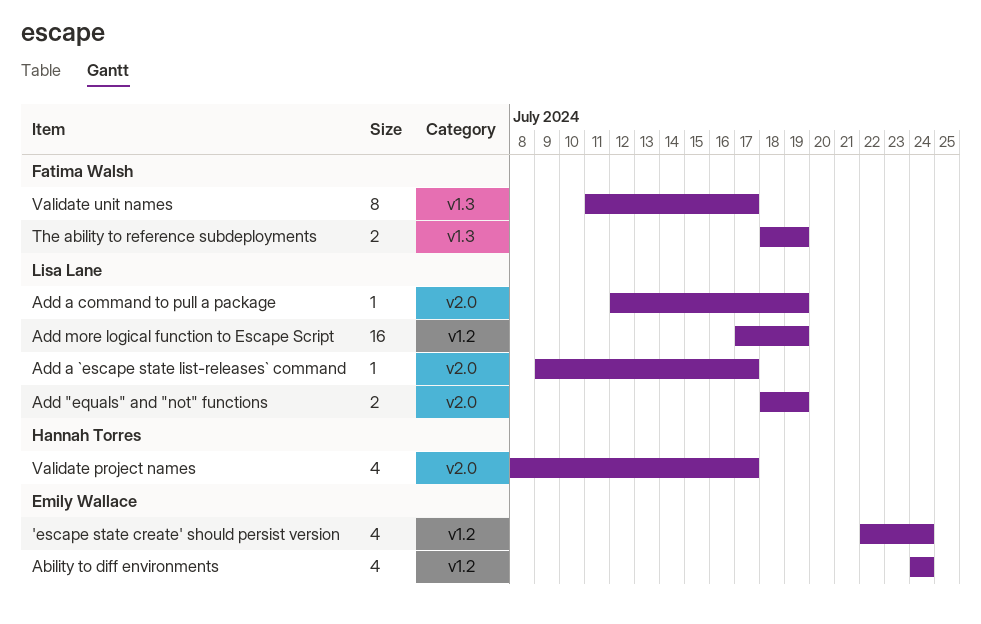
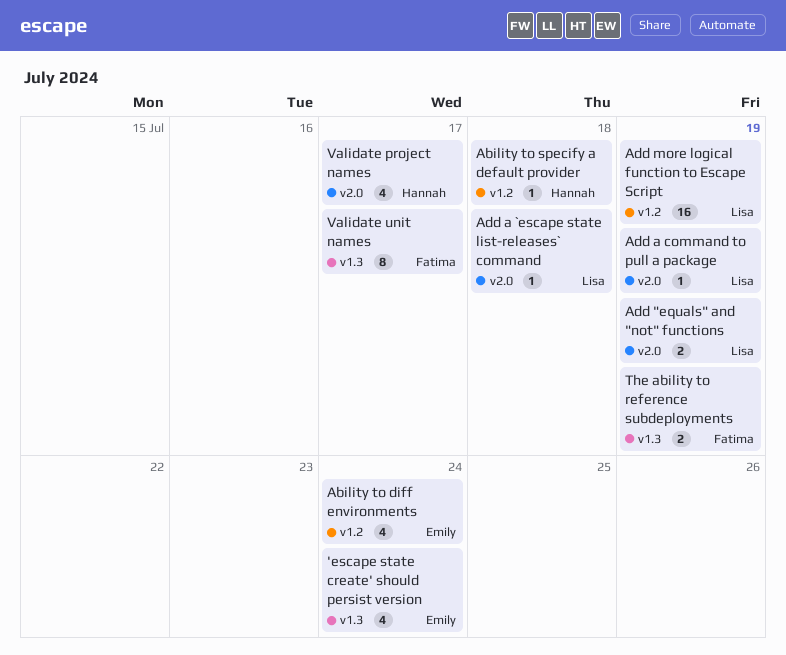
'escape state create' should persist version, label: v1.2 -> v1.3
Ability to specify a default provider: none -> present
Add a `escape state list-releases` command, due: Jul 17 -> Jul 18

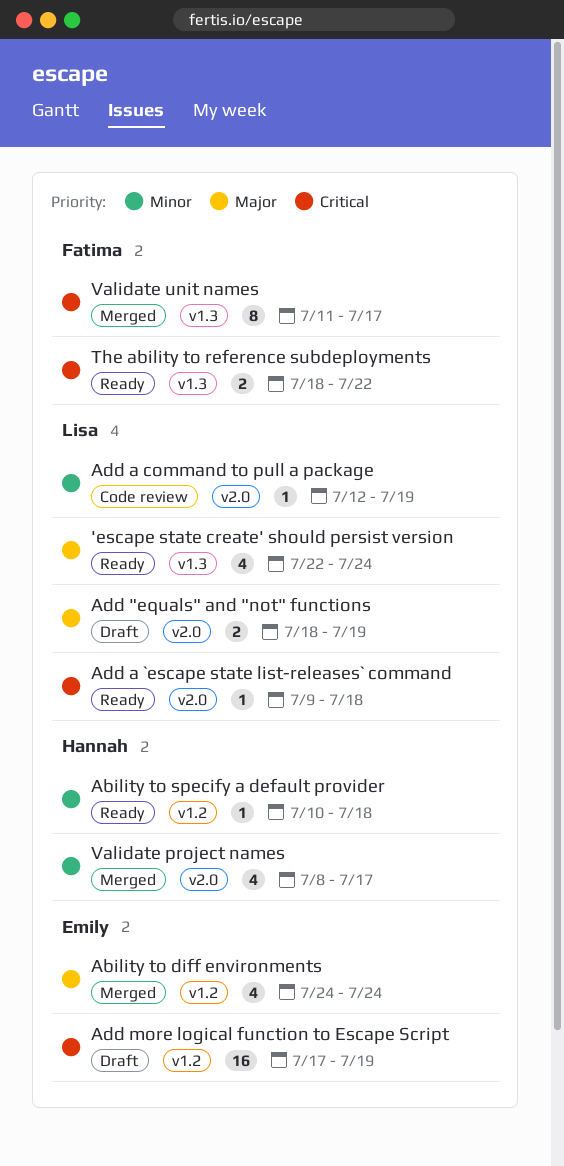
'escape state create' should persist version, owner: Emily -> Lisa
Add more logical function to Escape Script, owner: Lisa -> Emily
The ability to reference subdeployments, due: Jul 19 -> Jul 22

